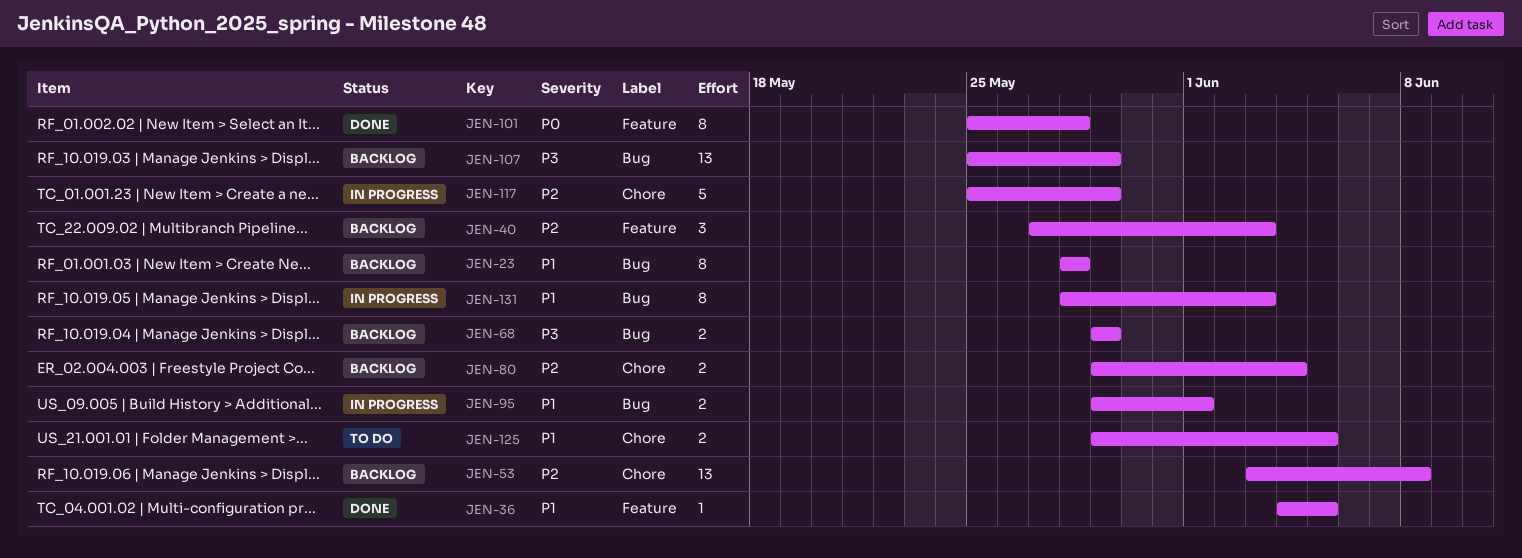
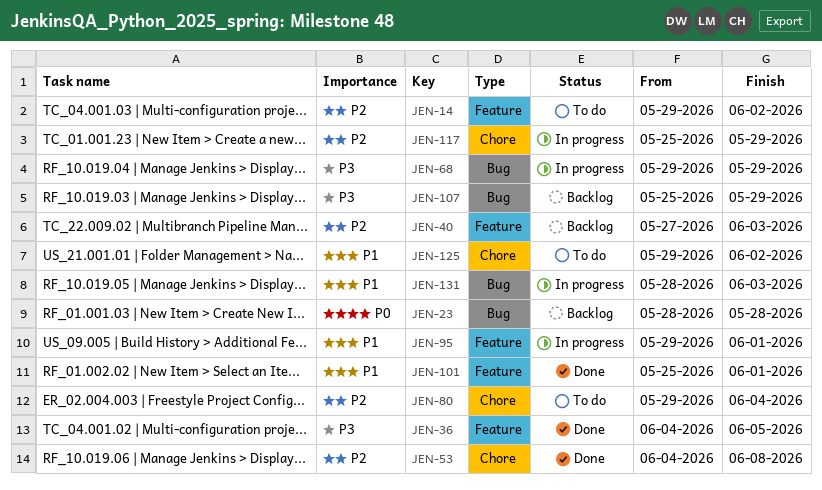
JEN-14: none -> present
JEN-23, priority: P1 -> P0
JEN-36, priority: P1 -> P3
JEN-53, status: Backlog -> Done
JEN-53, start: Jun 3 -> Jun 4
JEN-68, status: Backlog -> In progress
JEN-80, status: Backlog -> To do
JEN-95, label: Bug -> Feature
JEN-101, priority: P0 -> P1
JEN-101, due: May 28 -> Jun 1
JEN-125, due: Jun 5 -> Jun 2

